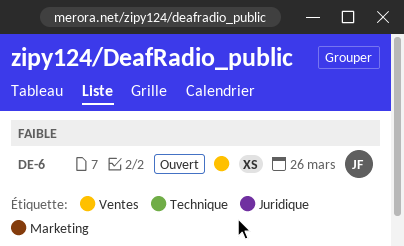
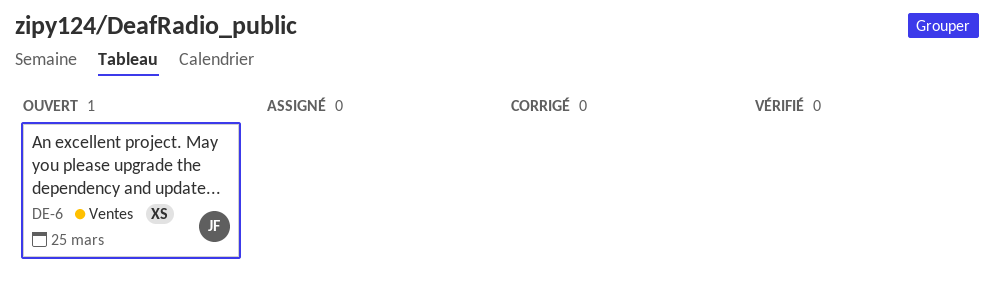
DE-6, due: Mar 26 -> Mar 25

